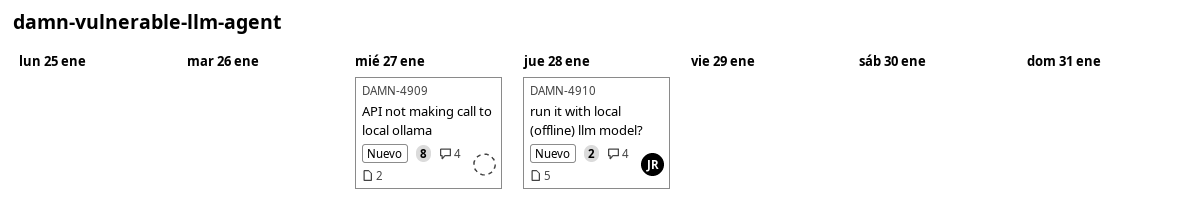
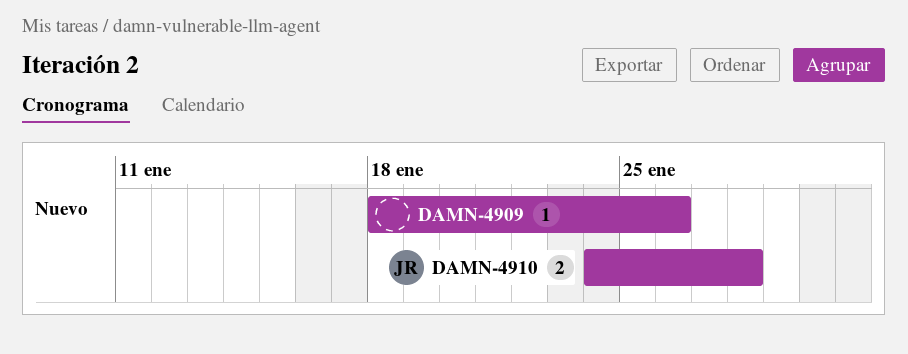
DAMN-4909, estimate: 8 -> 1
DAMN-4909, due: Jan 27 -> Jan 26

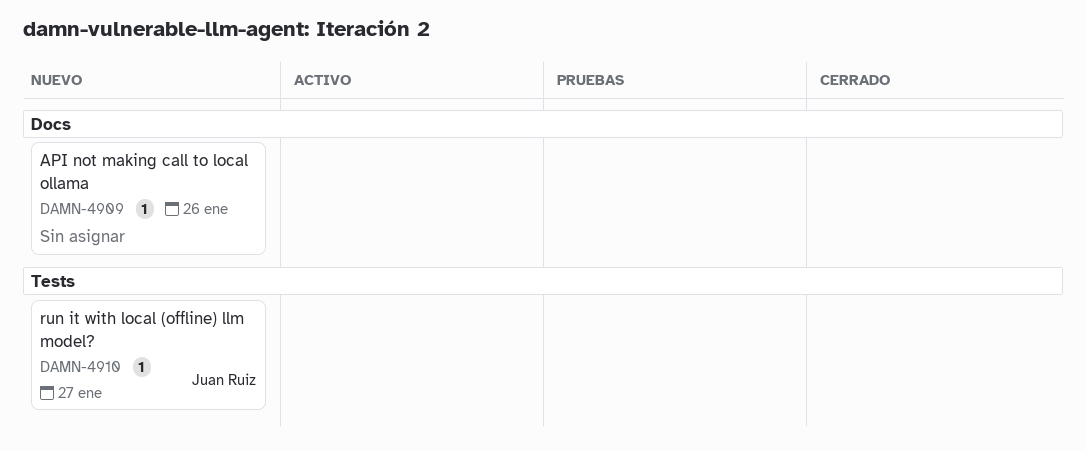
DAMN-4910, estimate: 2 -> 1
DAMN-4910, due: Jan 28 -> Jan 27

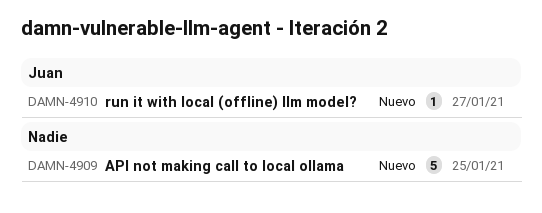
DAMN-4909, estimate: 1 -> 5
DAMN-4909, due: Jan 26 -> Jan 25

